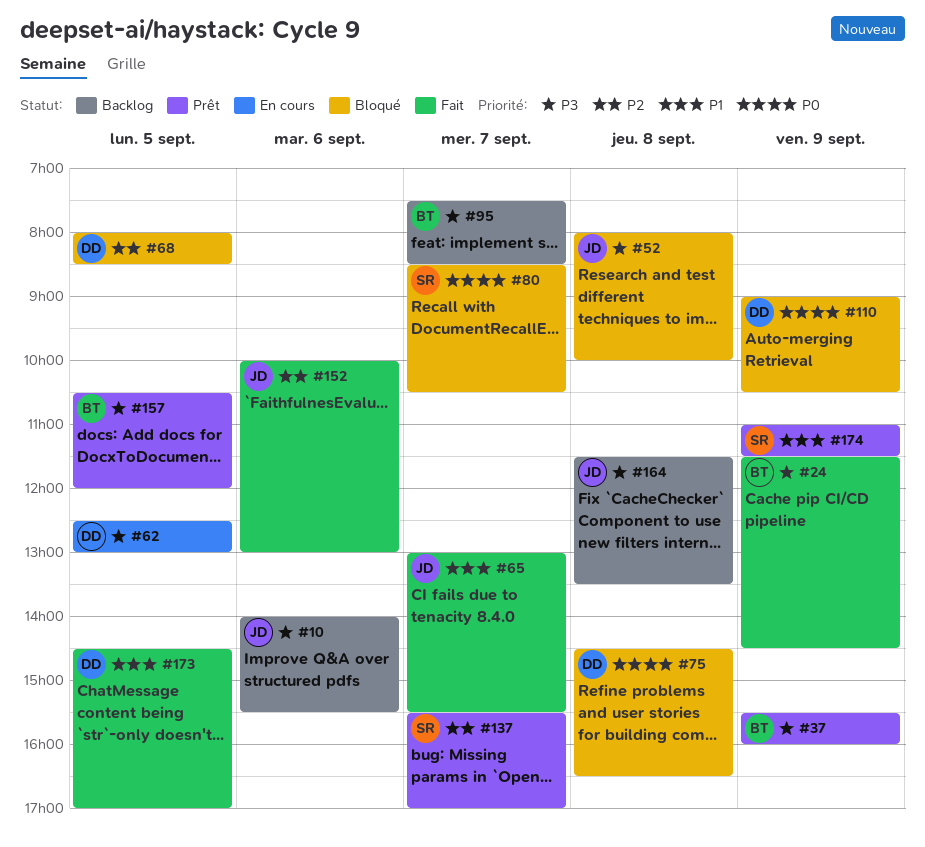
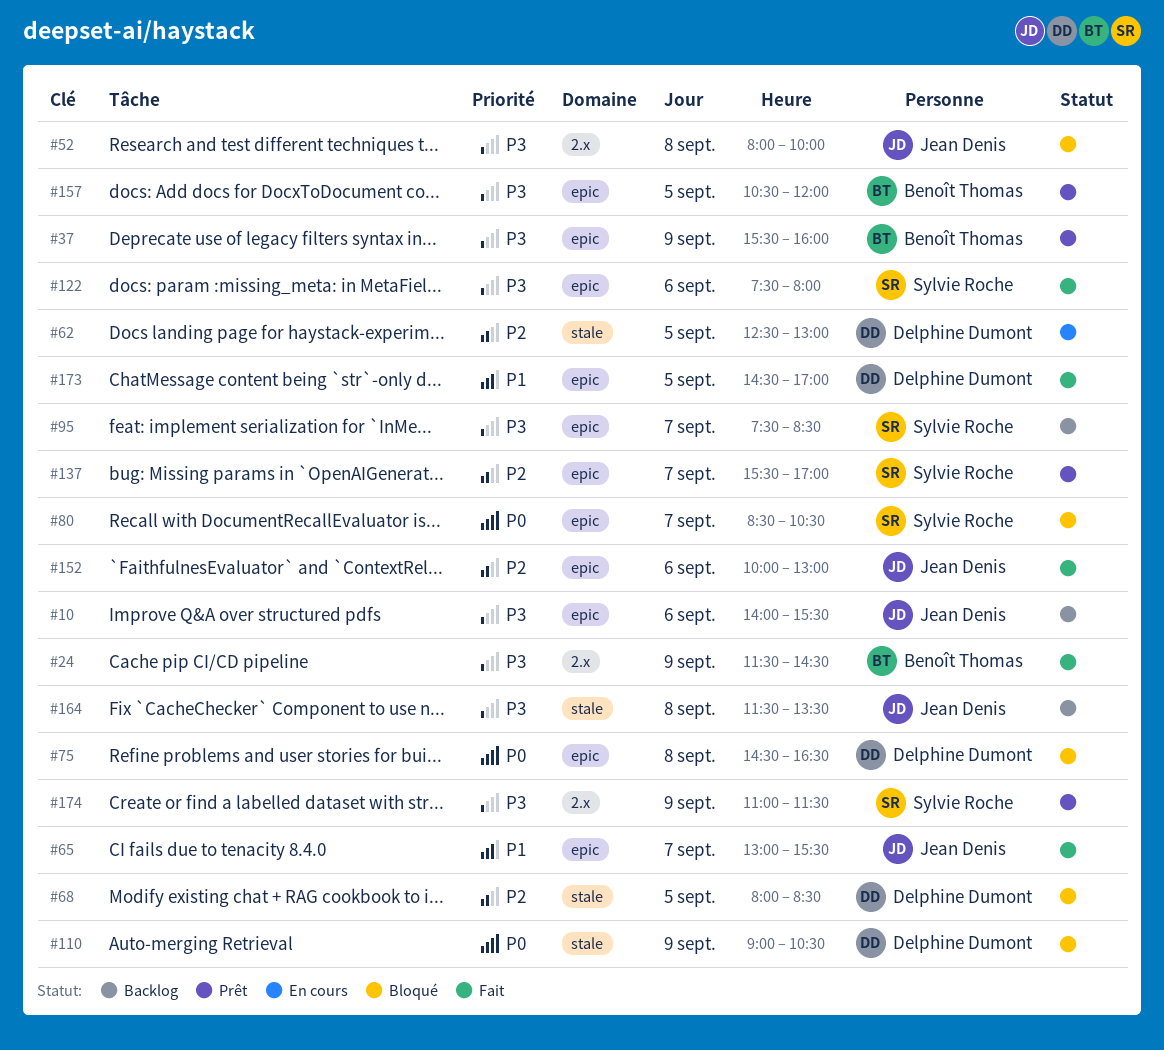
#62, priority: P3 -> P2
#95, owner: Benoît Thomas -> Sylvie Roche
#122: none -> present
#174, priority: P1 -> P3

